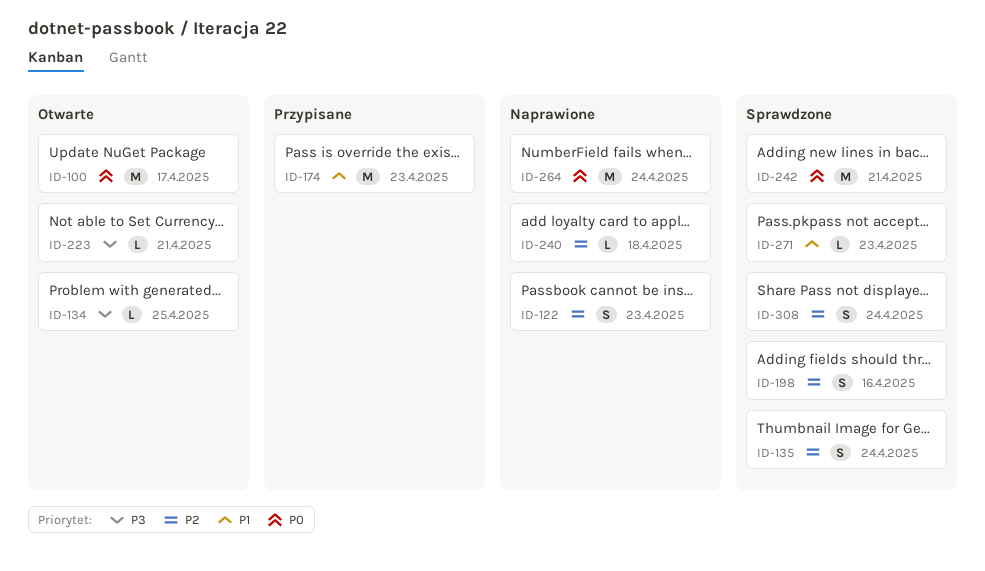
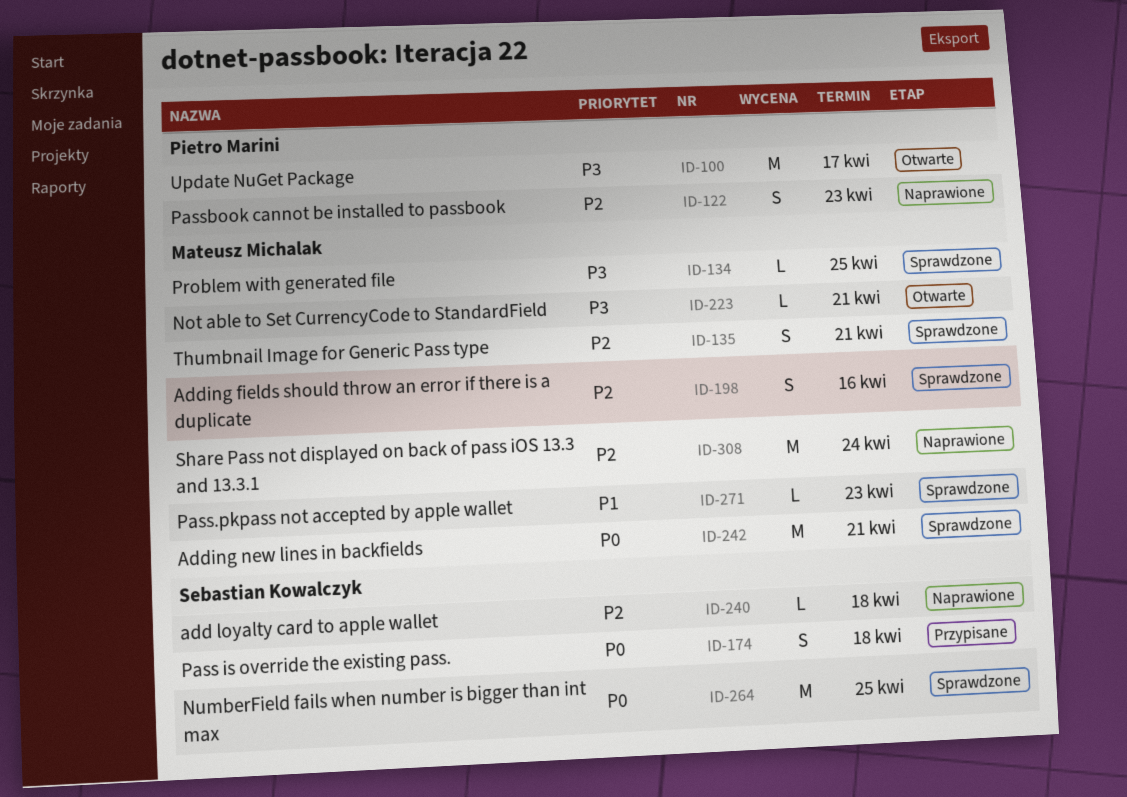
ID-100, priority: P0 -> P3
ID-134, status: Otwarte -> Sprawdzone
ID-135, due: Apr 24 -> Apr 21
ID-174, priority: P1 -> P0
ID-174, estimate: M -> S
ID-174, due: Apr 23 -> Apr 18
ID-264, status: Naprawione -> Sprawdzone
ID-264, due: Apr 24 -> Apr 25
ID-308, status: Sprawdzone -> Naprawione
ID-308, estimate: S -> M

